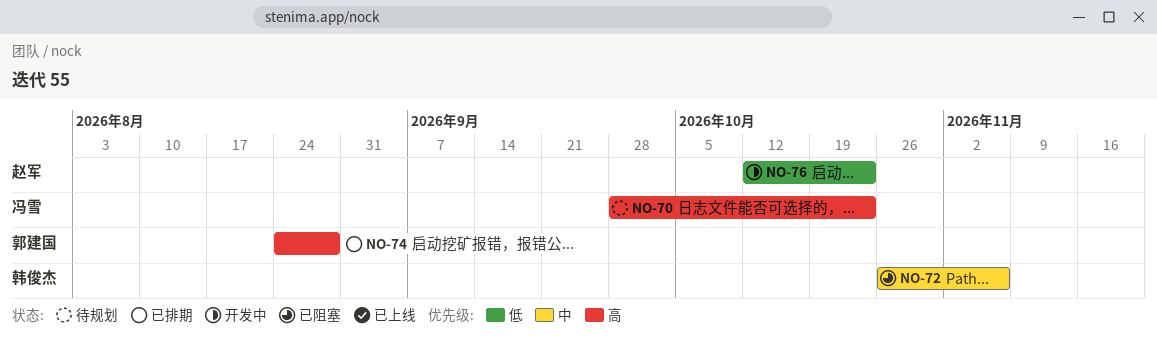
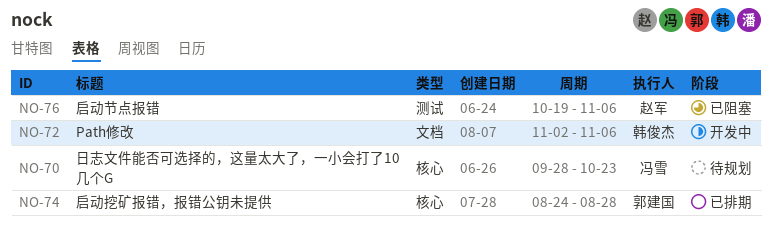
NO-72, status: 已阻塞 -> 开发中
NO-72, start: Oct 26 -> Nov 2
NO-76, status: 开发中 -> 已阻塞
NO-76, start: Oct 12 -> Oct 19
NO-76, due: Oct 23 -> Nov 6

